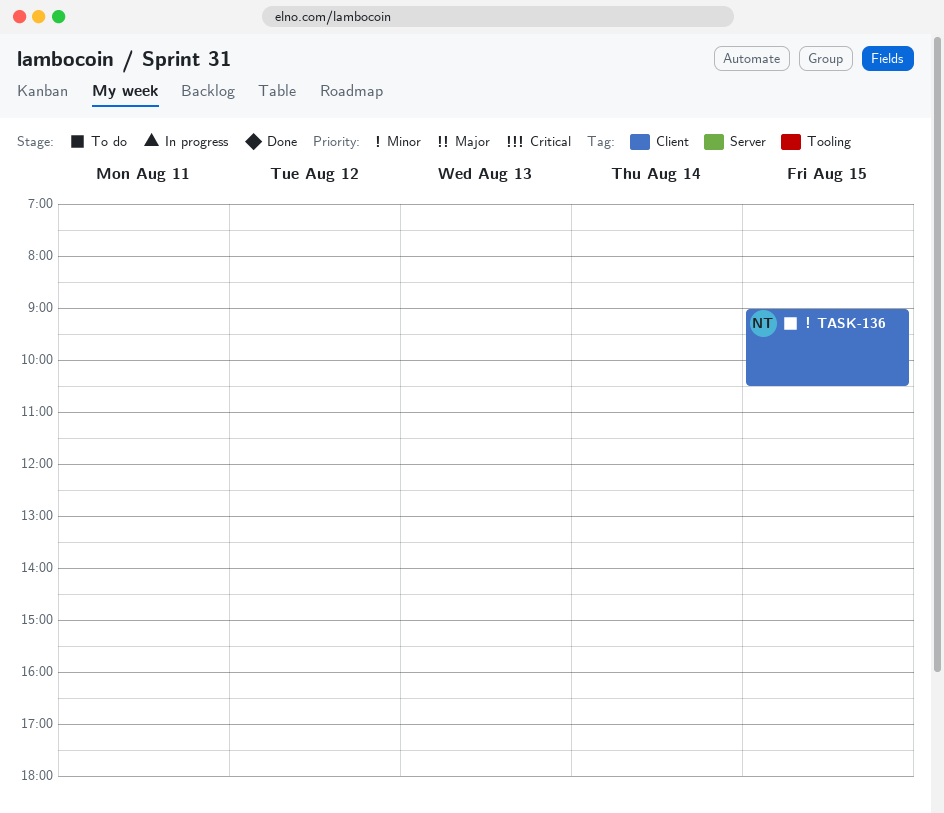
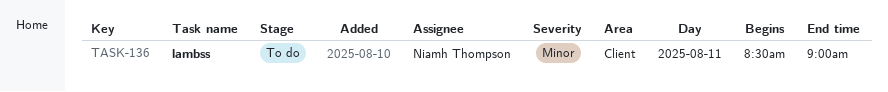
TASK-136, day: Aug 15 -> Aug 11
TASK-136, begins: 09:00 -> 08:30
TASK-136, ends: 10:30 -> 09:00

